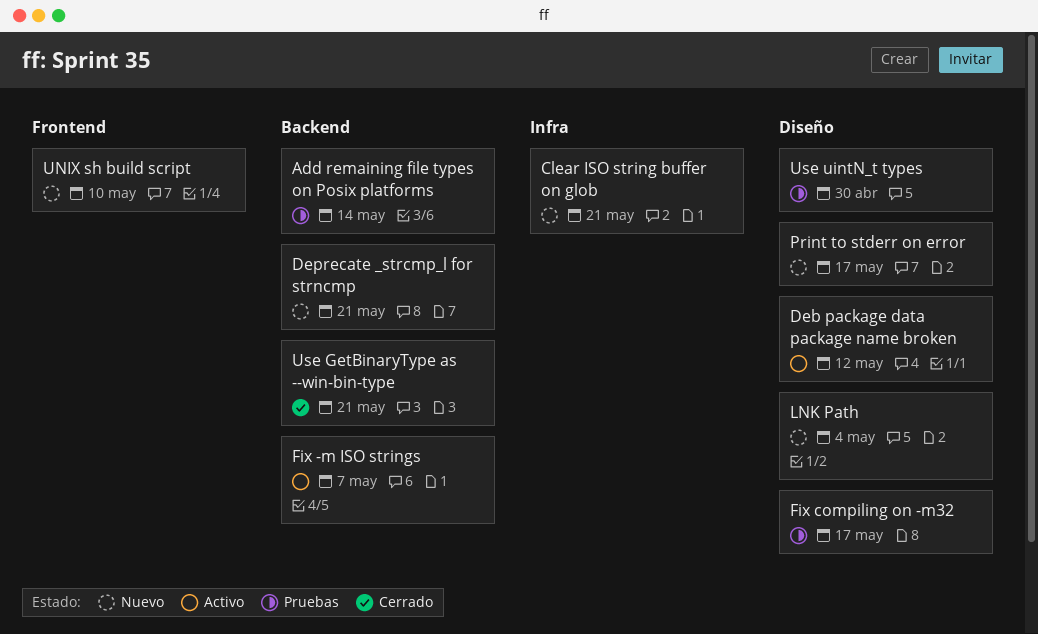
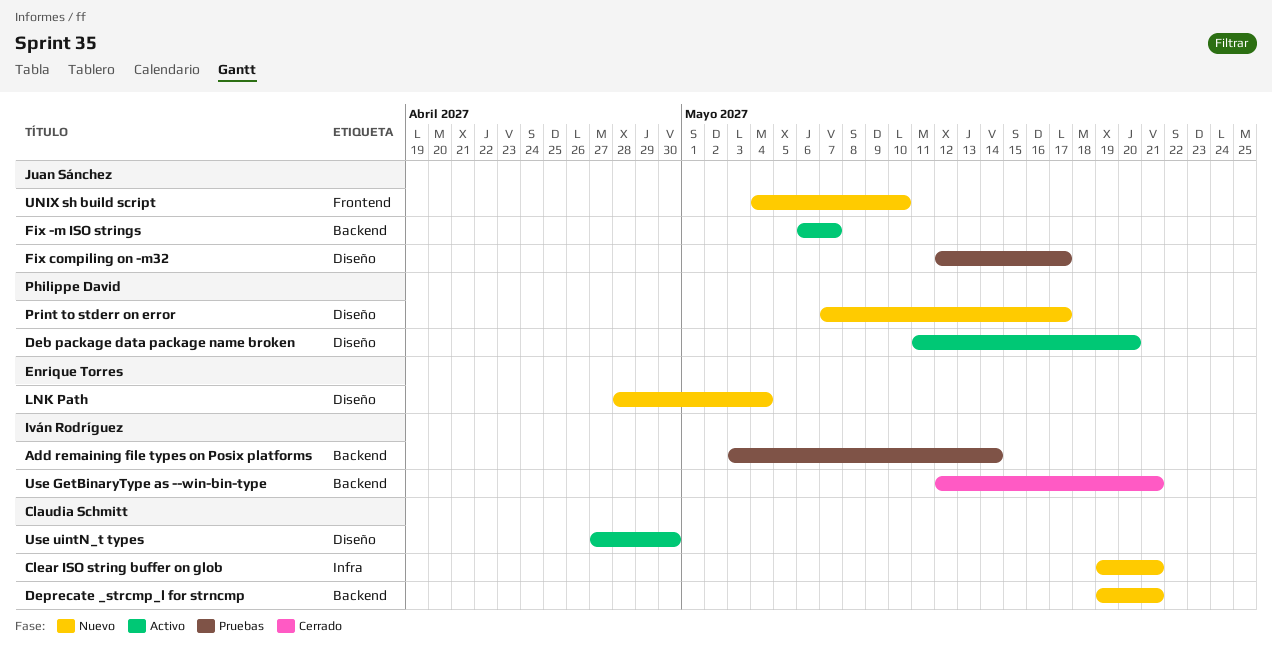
Deb package data package name broken, due: May 12 -> May 20
Use uintN_t types, status: Pruebas -> Activo

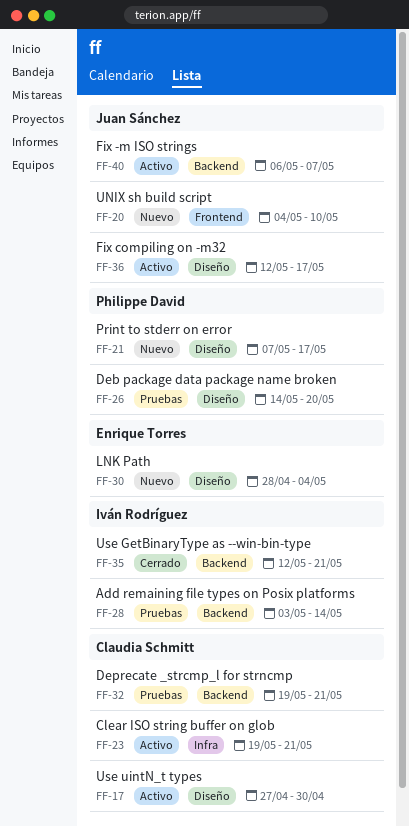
Clear ISO string buffer on glob, status: Nuevo -> Activo
Deb package data package name broken, status: Activo -> Pruebas
Deb package data package name broken, start: May 11 -> May 14
Deprecate _strcmp_l for strncmp, status: Nuevo -> Pruebas
Fix compiling on -m32, status: Pruebas -> Activo

